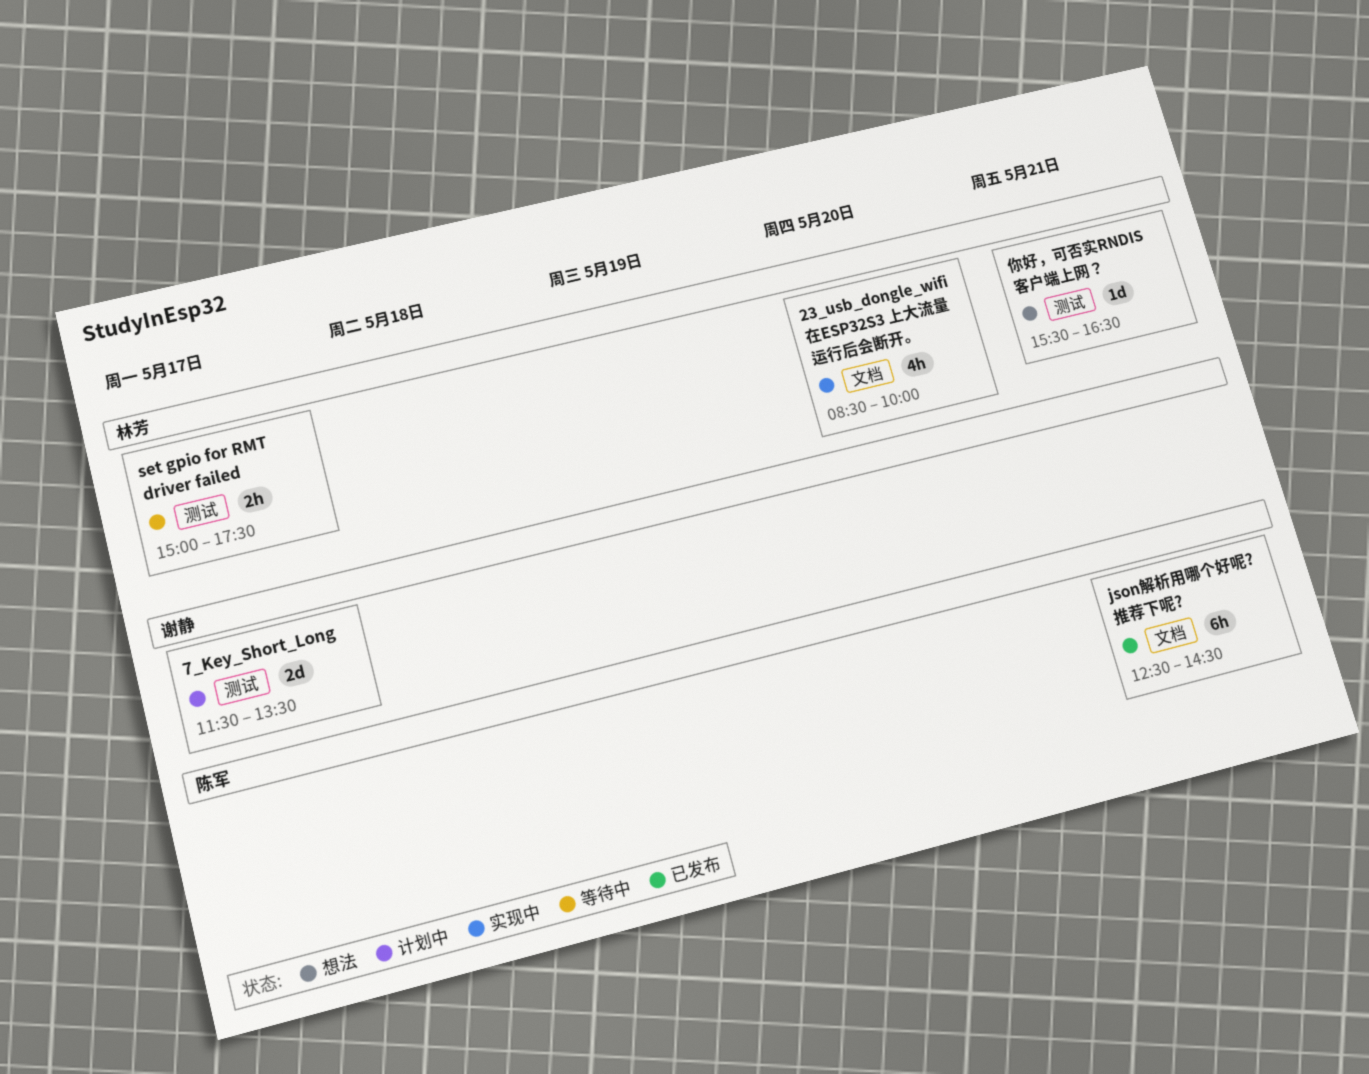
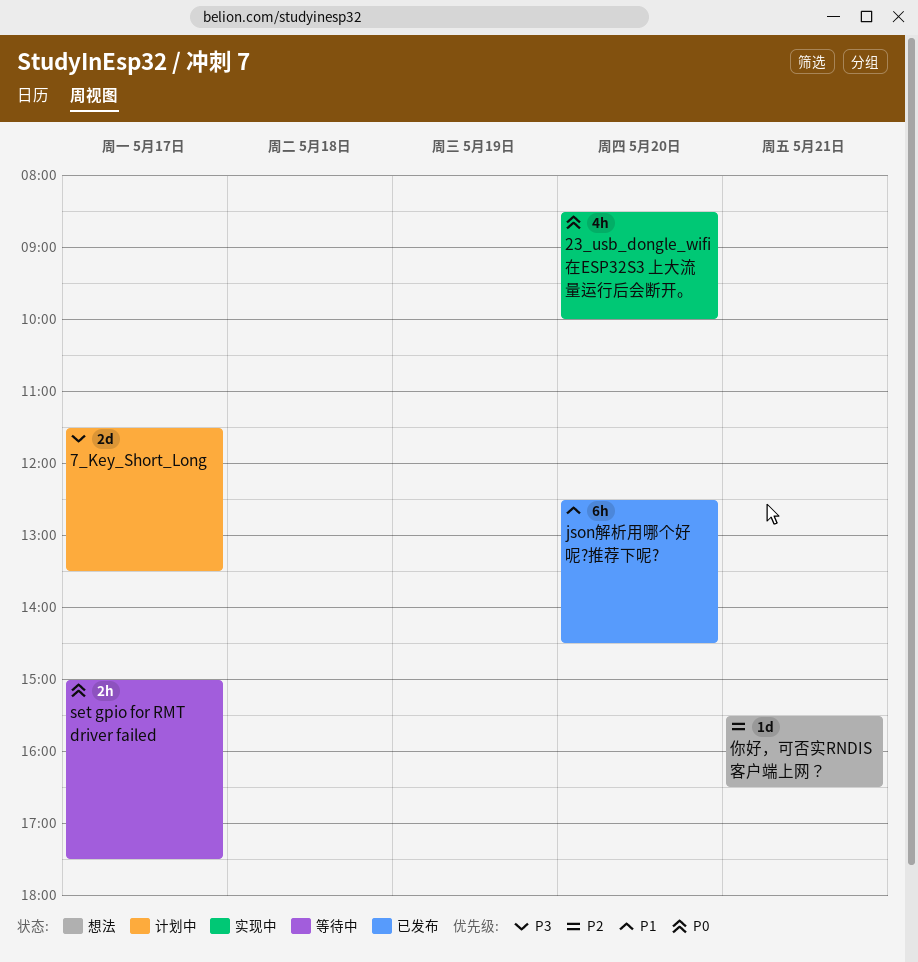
json解析用哪个好呢?推荐下呢?, day: May 21 -> May 20

